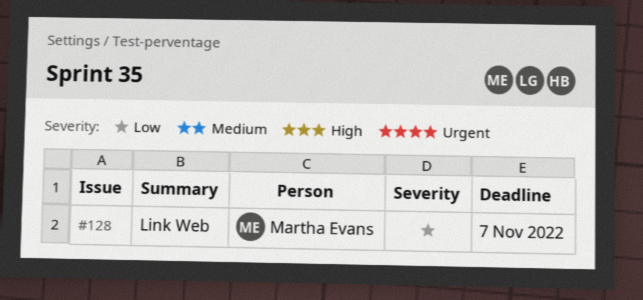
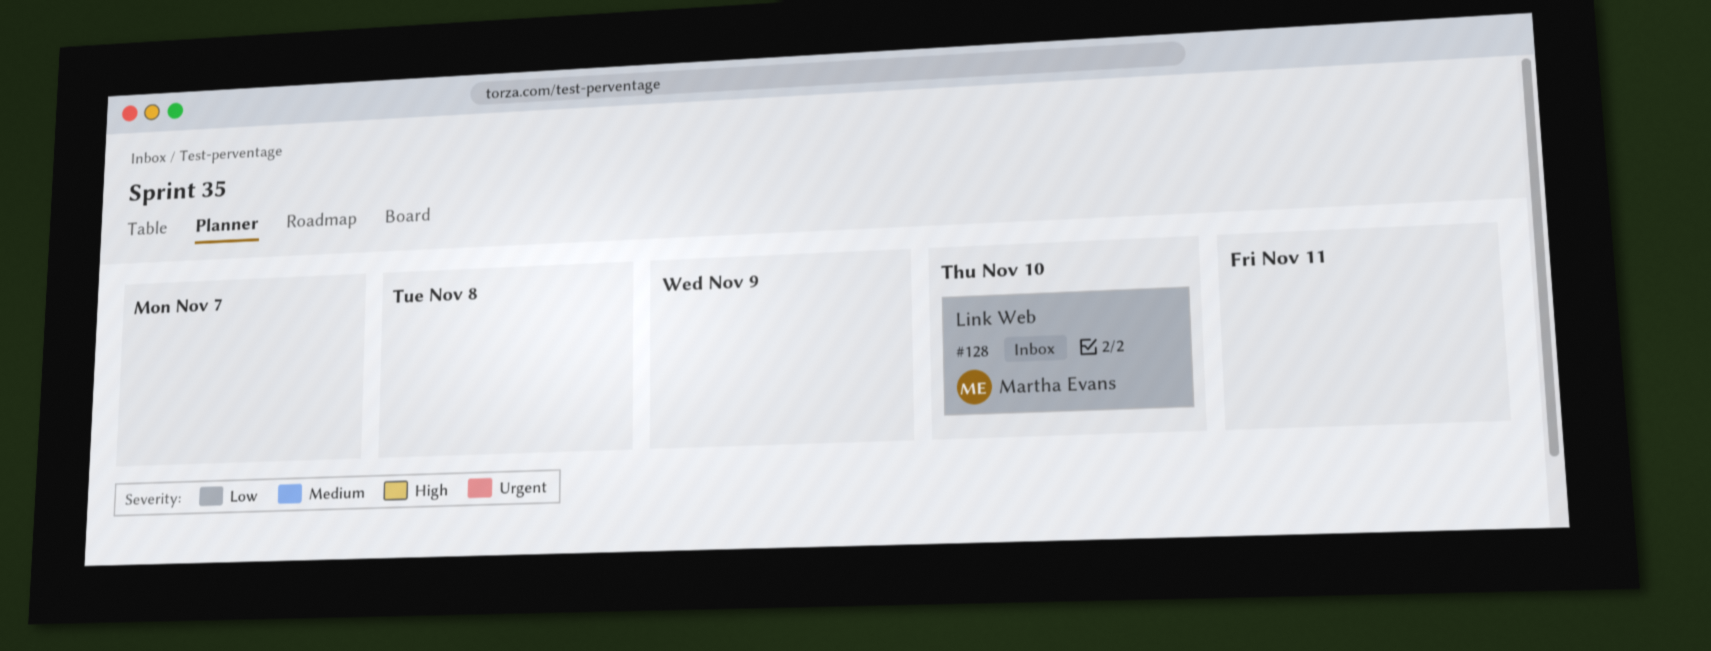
#128, due: Nov 7 -> Nov 10

